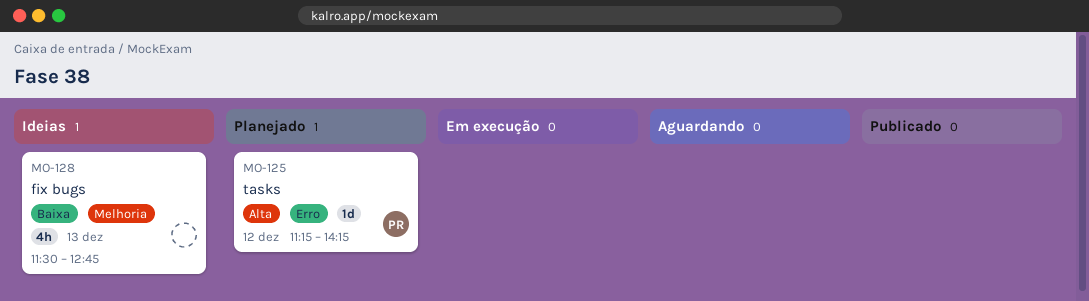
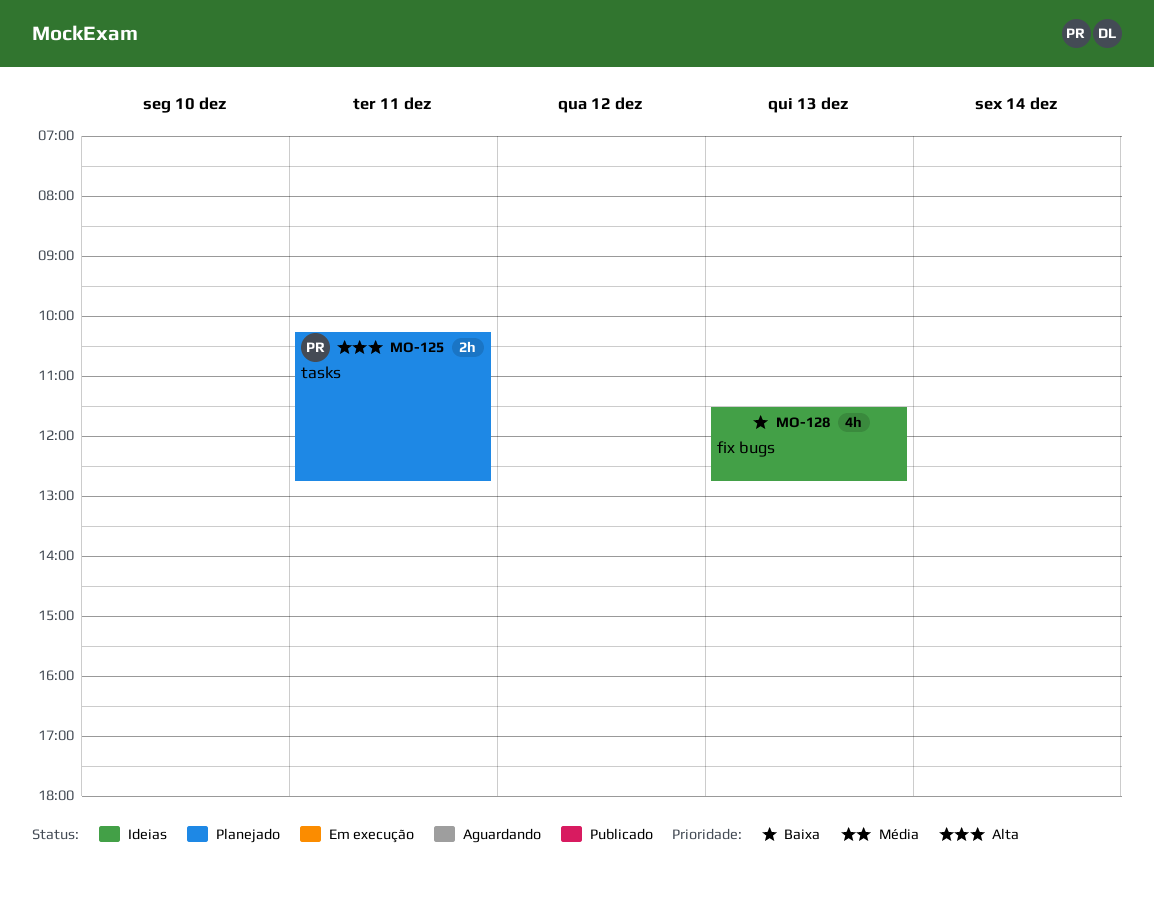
MO-125, estimate: 1d -> 2h
MO-125, day: Dec 12 -> Dec 11
MO-125, begins: 11:15 -> 10:15
MO-125, ends: 14:15 -> 12:45

